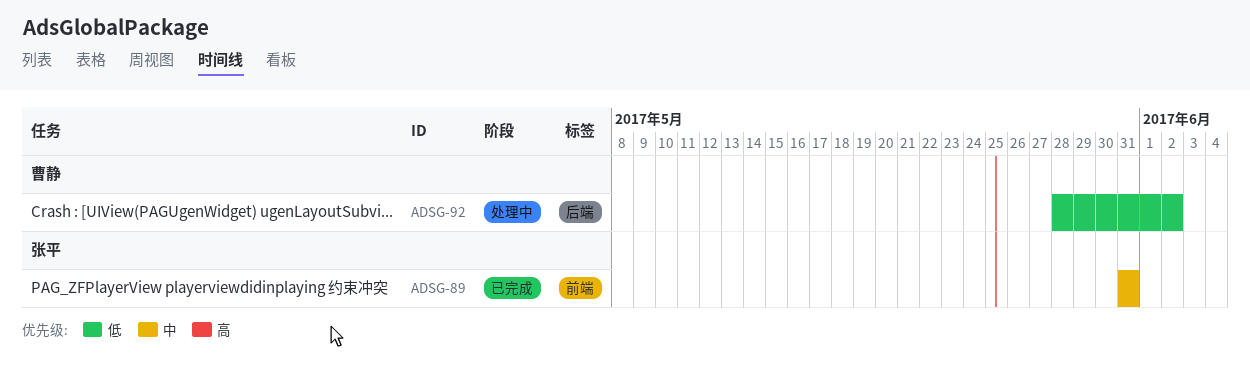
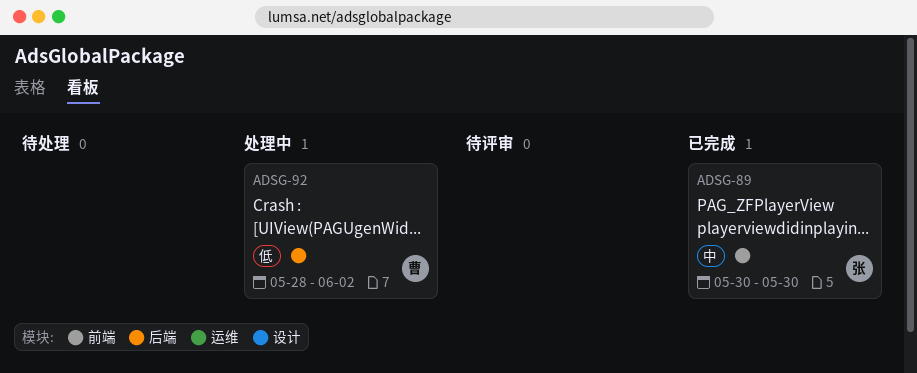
ADSG-89, start: May 31 -> May 30
ADSG-89, due: May 31 -> May 30

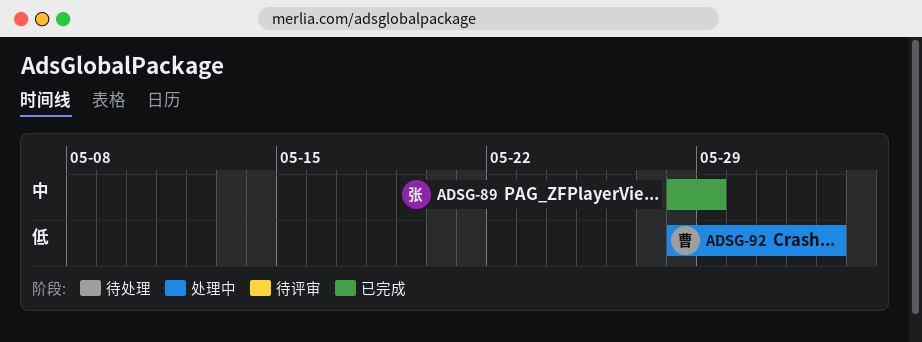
ADSG-89, start: May 30 -> May 28
ADSG-89, due: May 30 -> May 29

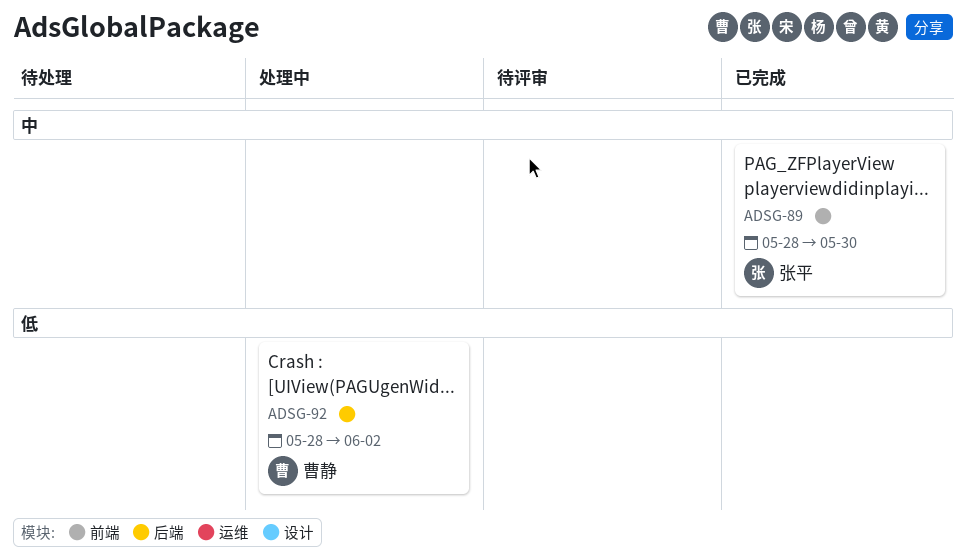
ADSG-89, due: May 29 -> May 30

